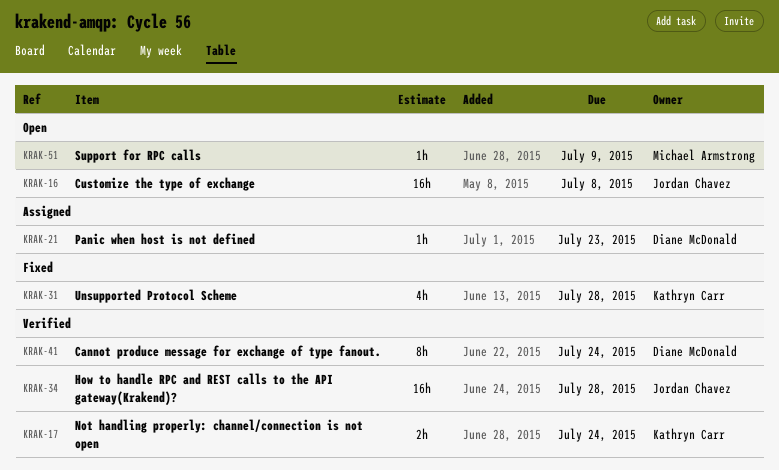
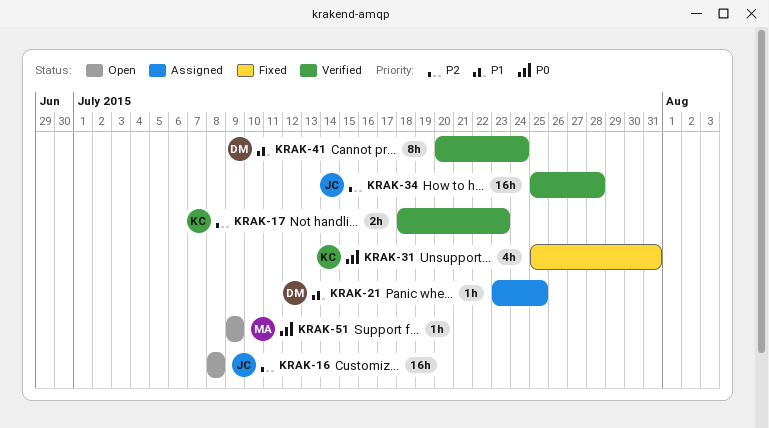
KRAK-17, due: Jul 24 -> Jul 23
KRAK-21, due: Jul 23 -> Jul 25
KRAK-31, due: Jul 28 -> Jul 31

